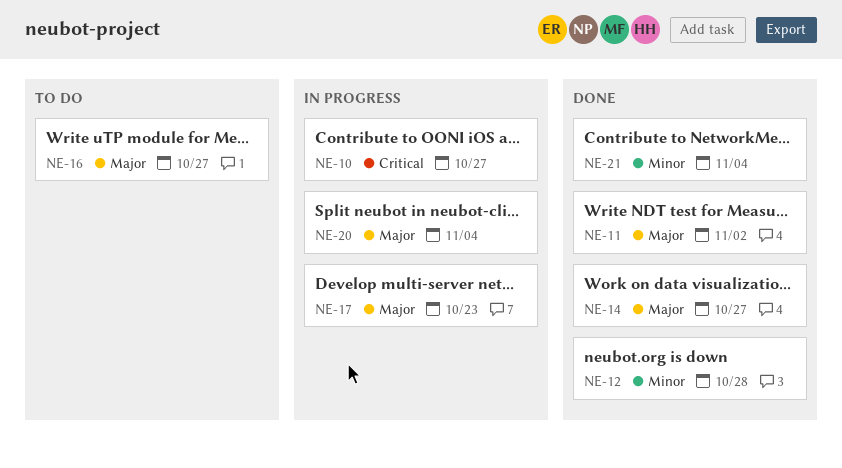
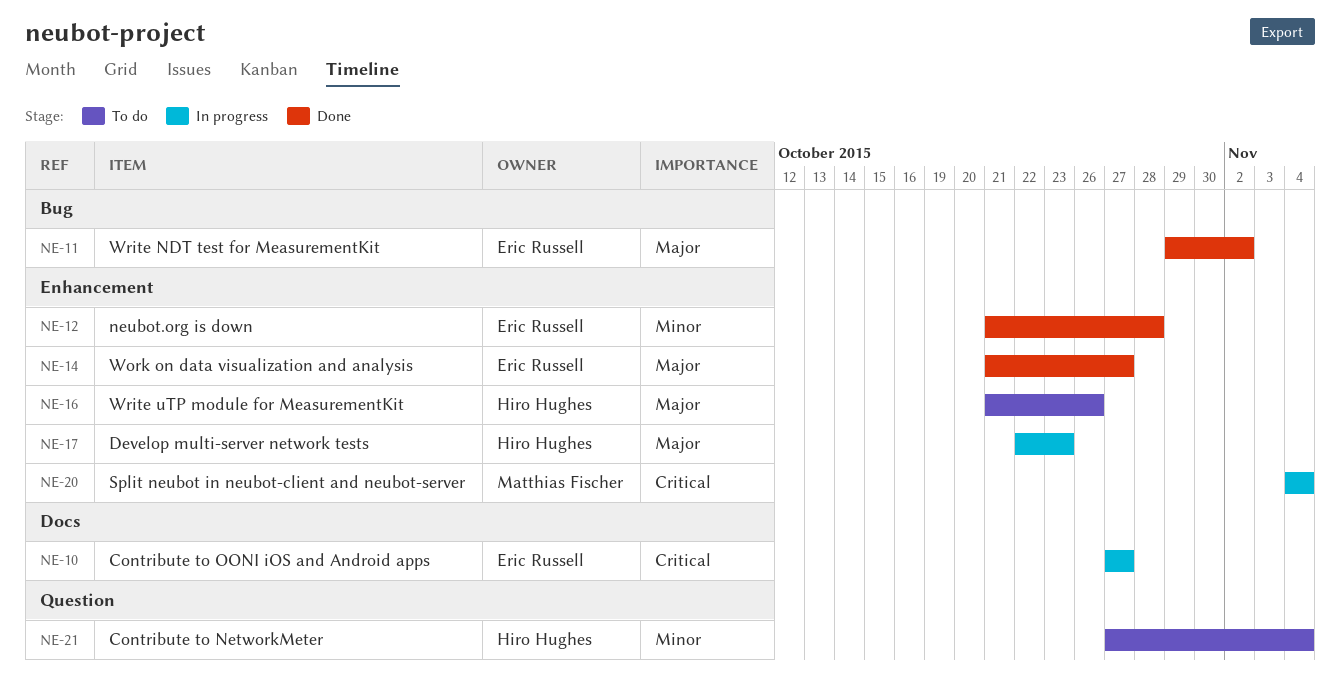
NE-16, due: Oct 27 -> Oct 26
NE-20, priority: Major -> Critical
NE-21, status: Done -> To do

